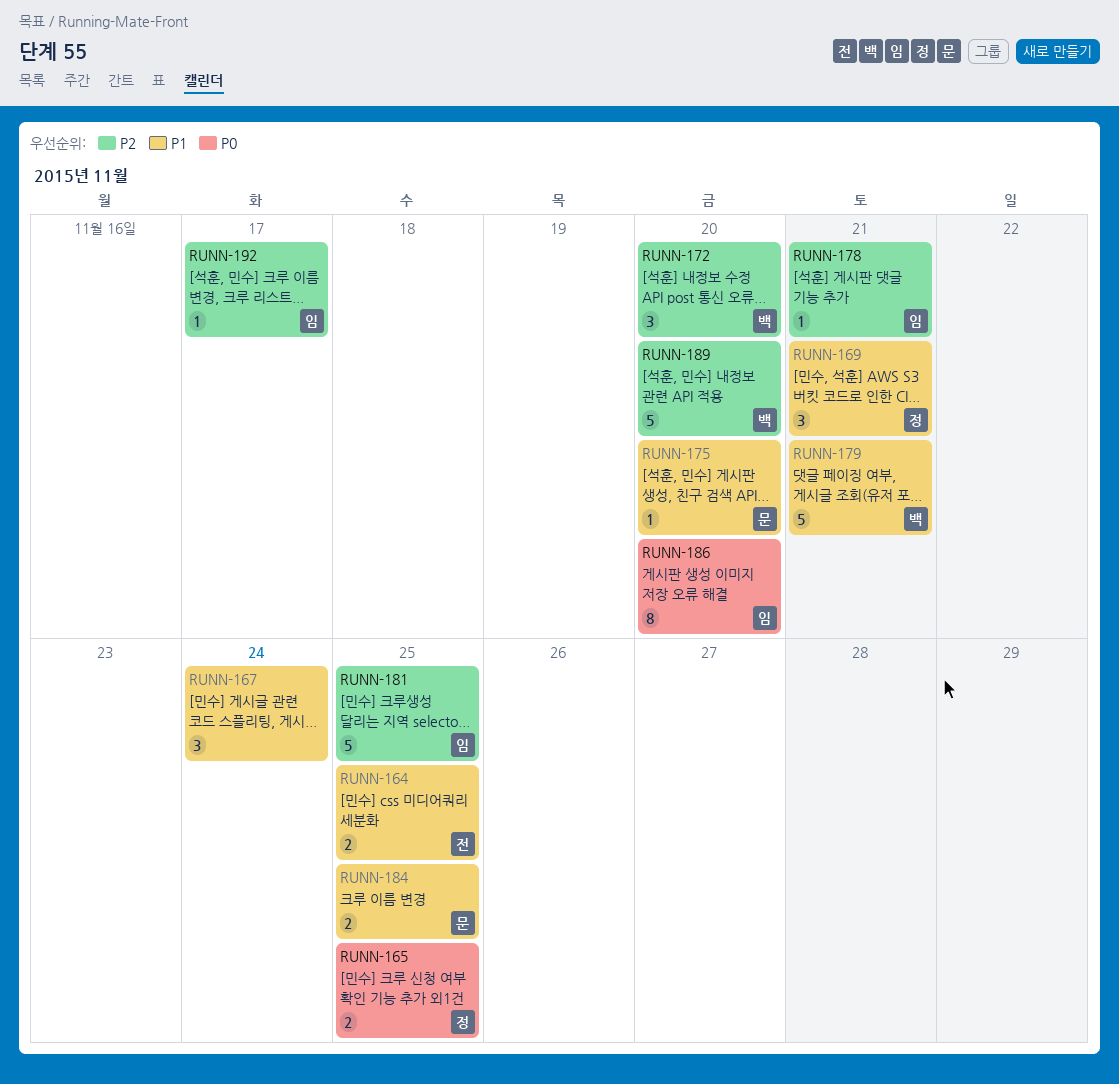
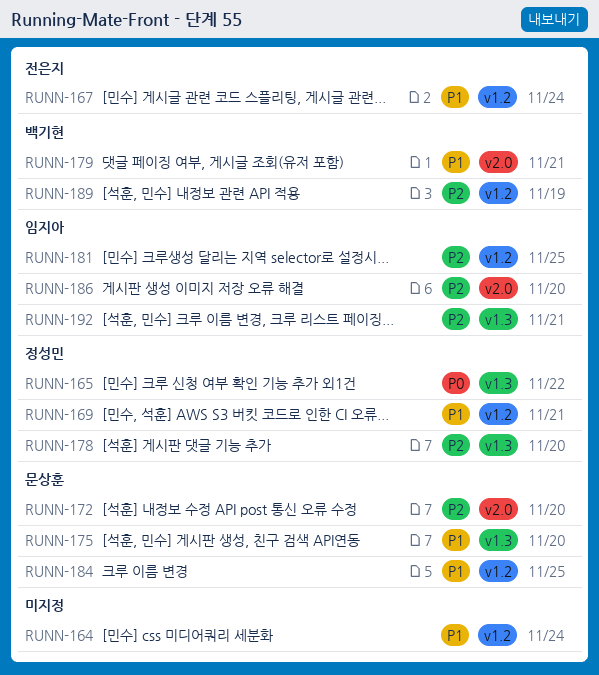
RUNN-164, owner: 전은지 -> none
RUNN-164, due: Nov 25 -> Nov 24
RUNN-165, due: Nov 25 -> Nov 22
RUNN-167, owner: none -> 전은지
RUNN-172, owner: 백기현 -> 문상훈
RUNN-178, owner: 임지아 -> 정성민
RUNN-178, due: Nov 21 -> Nov 20
RUNN-186, priority: P0 -> P2
RUNN-189, due: Nov 20 -> Nov 19
RUNN-192, due: Nov 17 -> Nov 21

